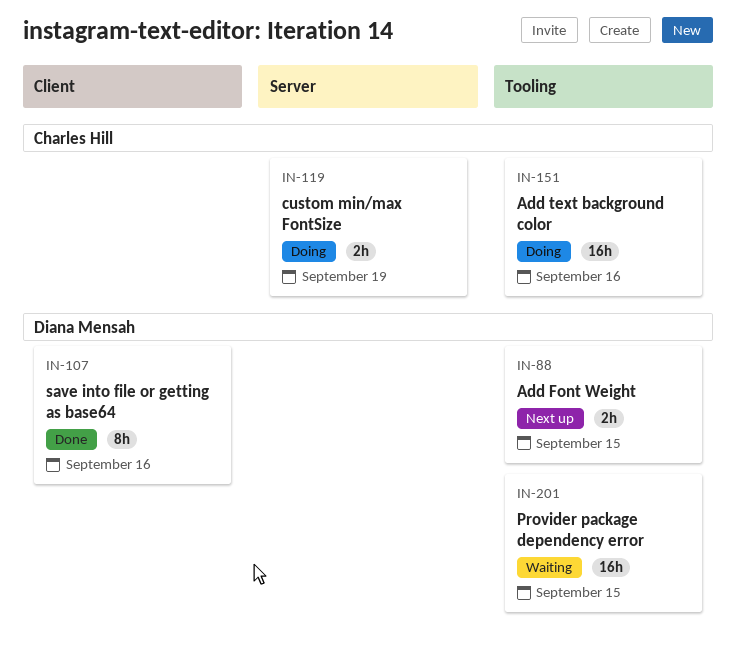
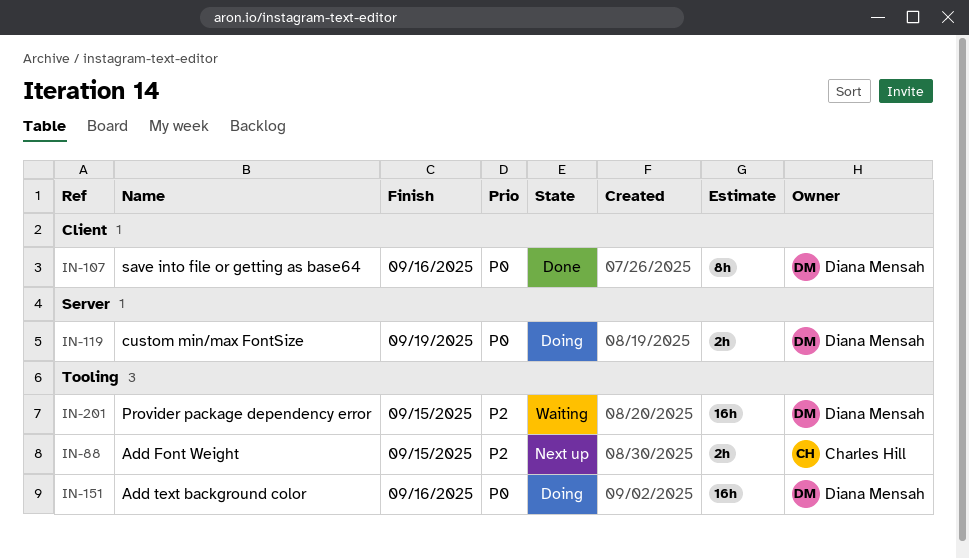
IN-88, owner: Diana Mensah -> Charles Hill
IN-119, owner: Charles Hill -> Diana Mensah
IN-151, owner: Charles Hill -> Diana Mensah

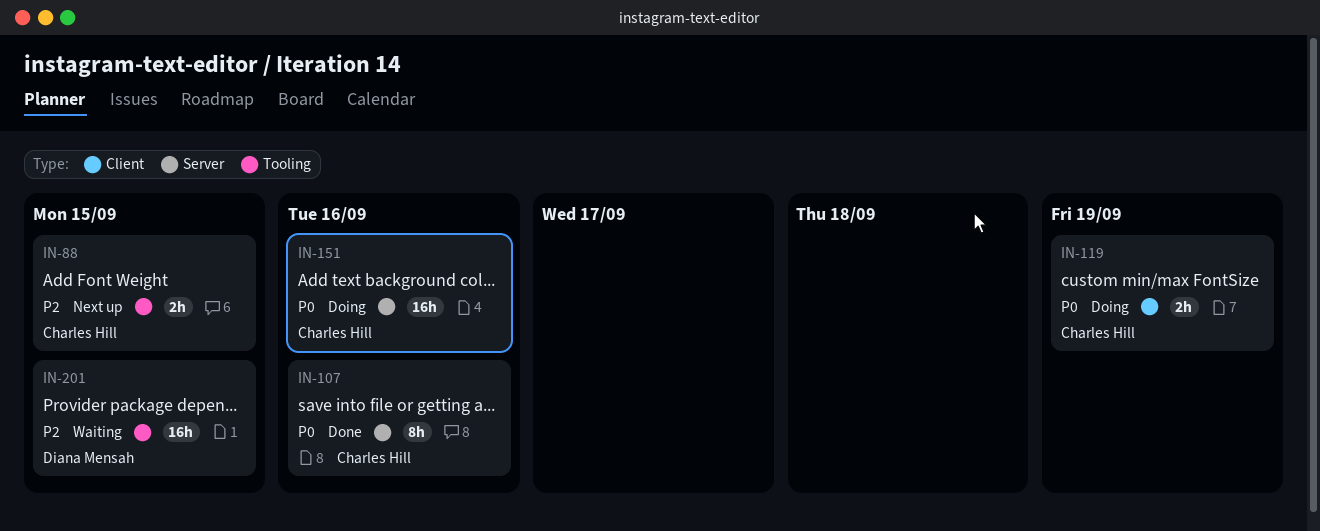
IN-107, owner: Diana Mensah -> Charles Hill
IN-107, label: Client -> Server
IN-119, owner: Diana Mensah -> Charles Hill
IN-119, label: Server -> Client
IN-151, owner: Diana Mensah -> Charles Hill
IN-151, label: Tooling -> Server

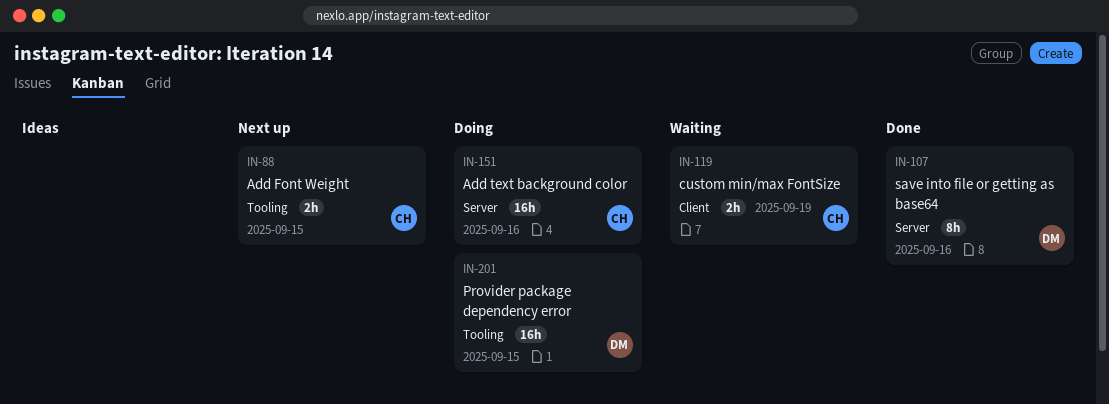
IN-107, owner: Charles Hill -> Diana Mensah
IN-119, status: Doing -> Waiting
IN-201, status: Waiting -> Doing

